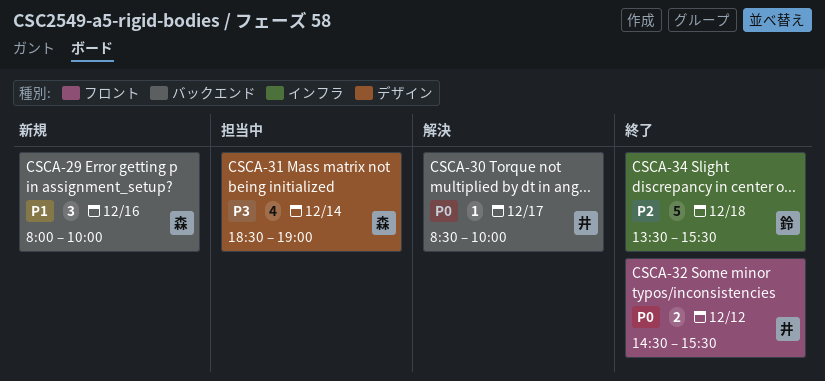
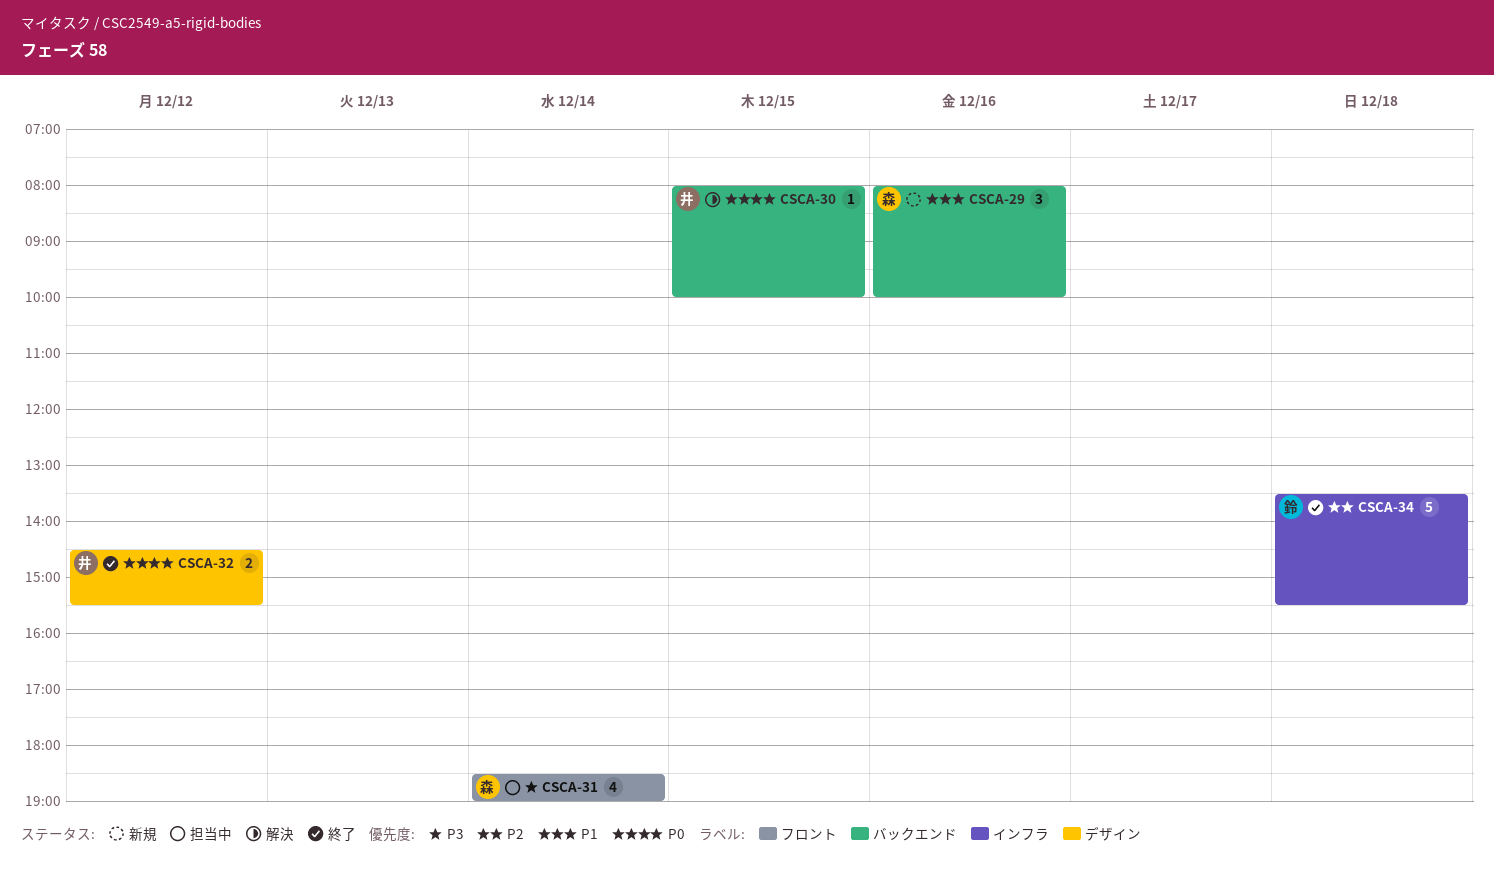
CSCA-30, day: Dec 17 -> Dec 15
CSCA-30, begins: 08:30 -> 08:00
CSCA-31, label: デザイン -> フロント
CSCA-32, label: フロント -> デザイン

